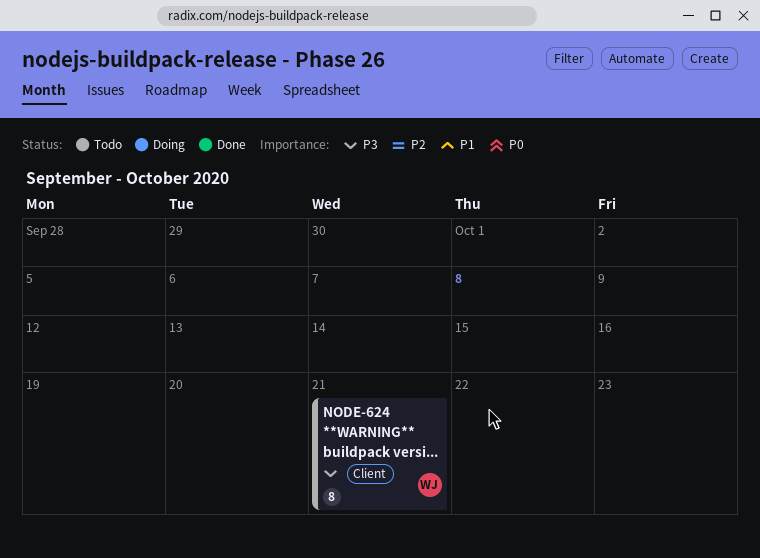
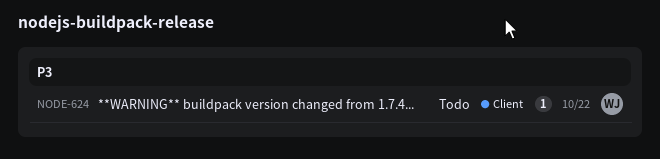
NODE-624, estimate: 8 -> 1
NODE-624, due: Oct 21 -> Oct 22

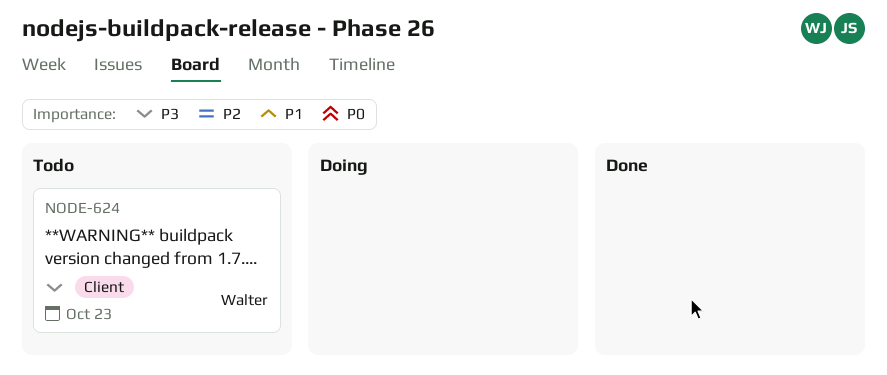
NODE-624, due: Oct 22 -> Oct 23

